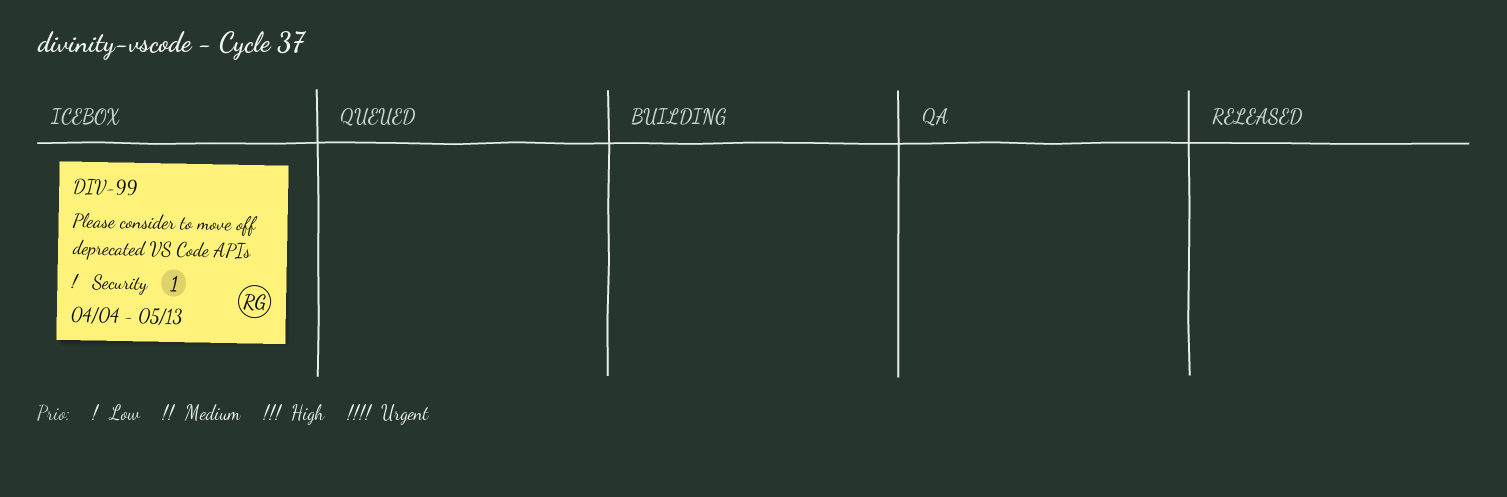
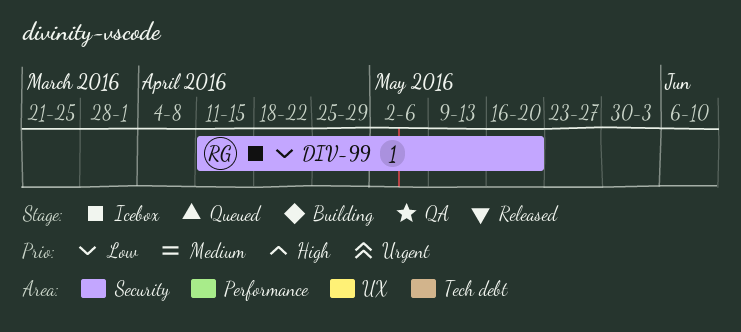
DIV-99, start: Apr 4 -> Apr 11
DIV-99, due: May 13 -> May 20

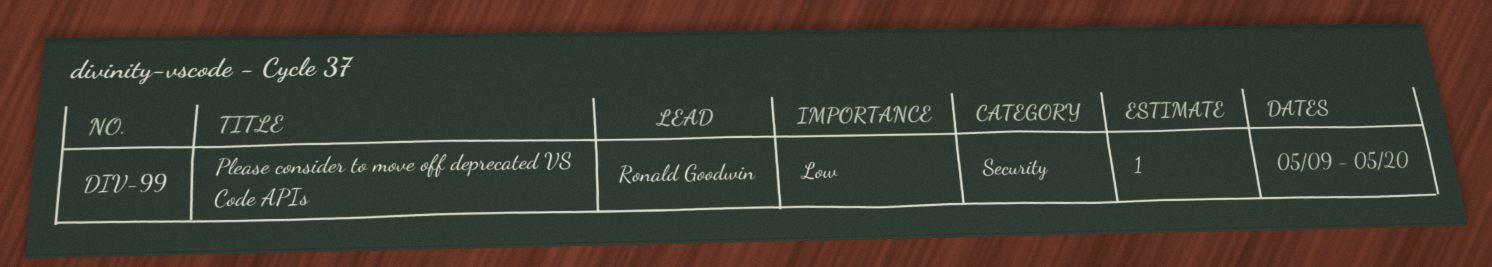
DIV-99, start: Apr 11 -> May 9

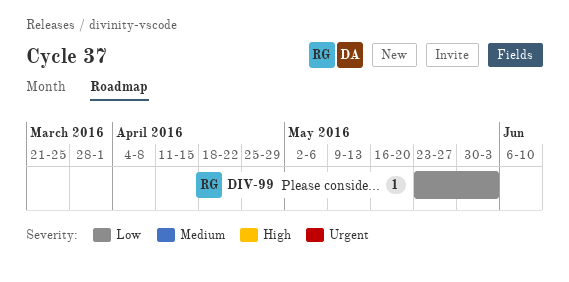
DIV-99, start: May 9 -> May 23
DIV-99, due: May 20 -> Jun 3

